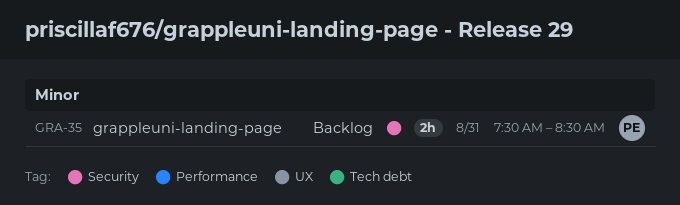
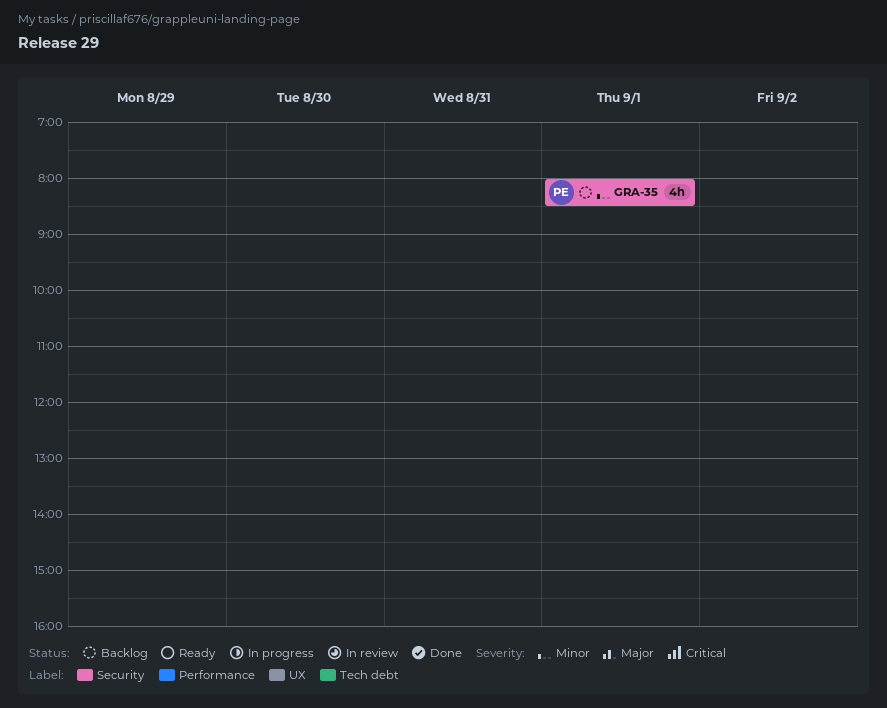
GRA-35, estimate: 2h -> 4h
GRA-35, day: Aug 31 -> Sep 1
GRA-35, begins: 07:30 -> 08:00

